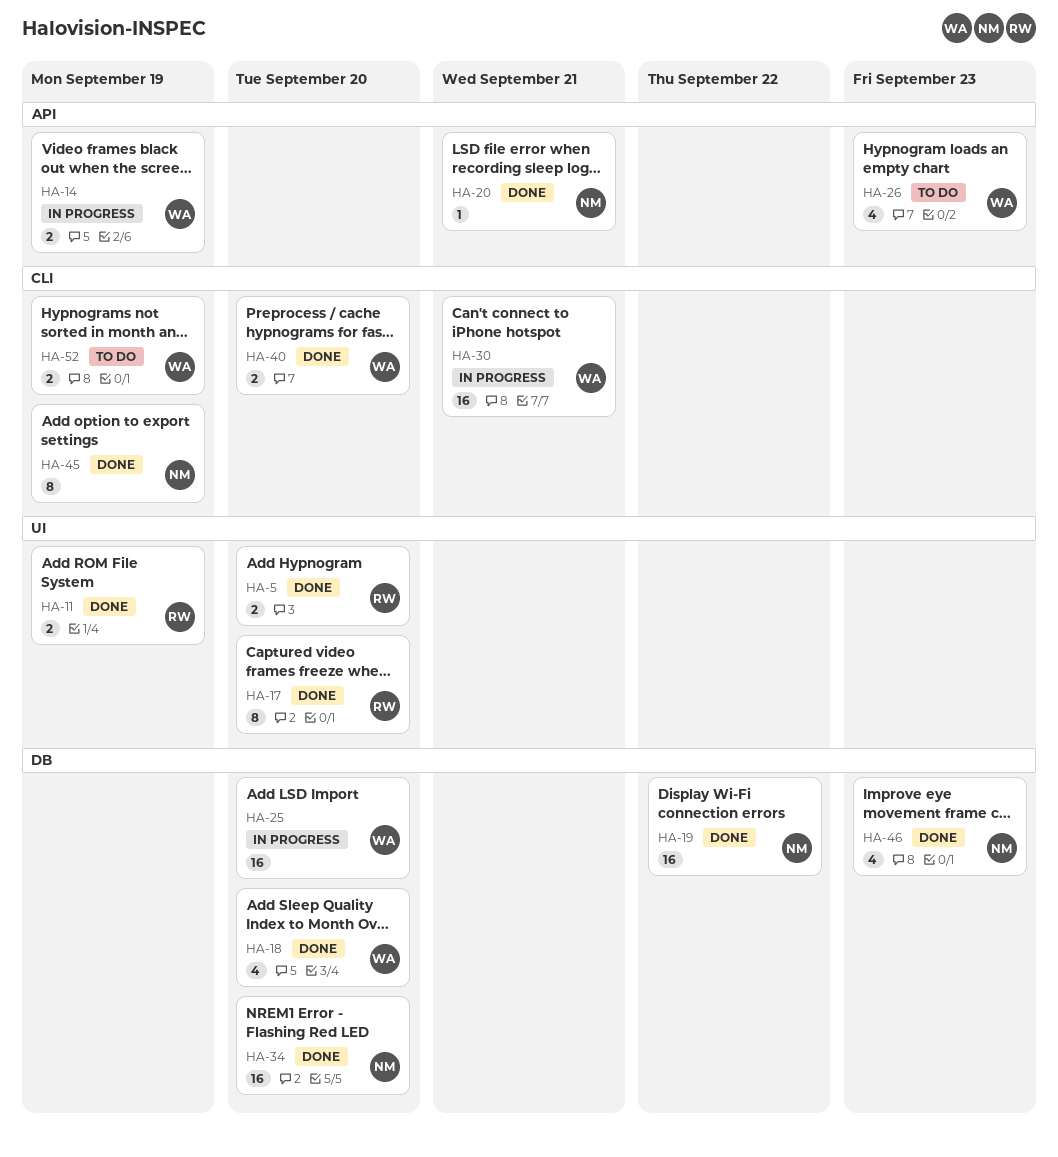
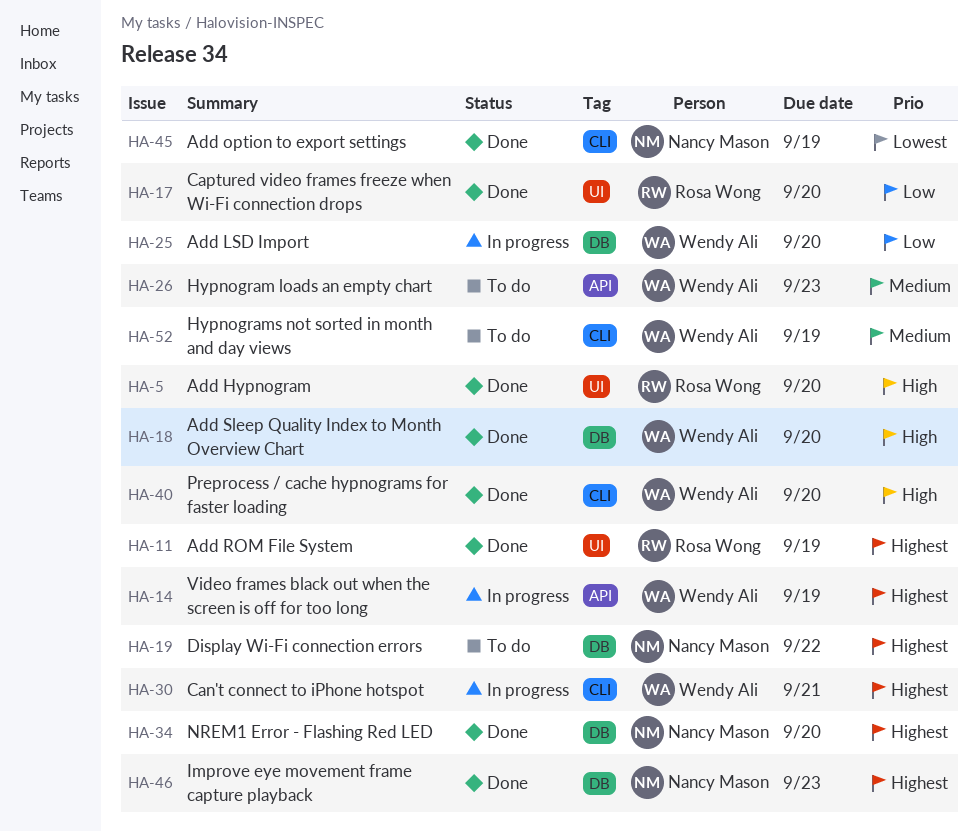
HA-19, status: Done -> To do
HA-20: present -> none

